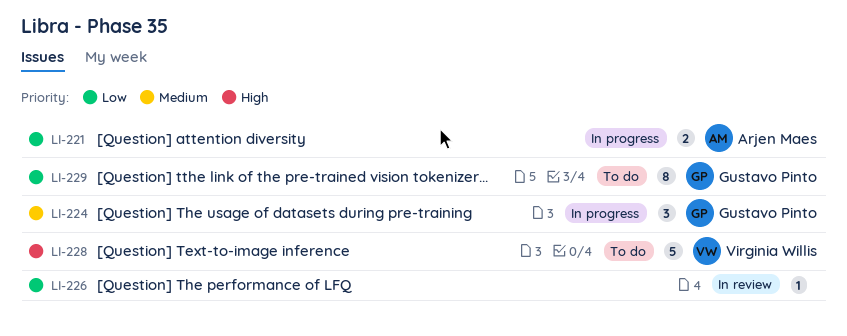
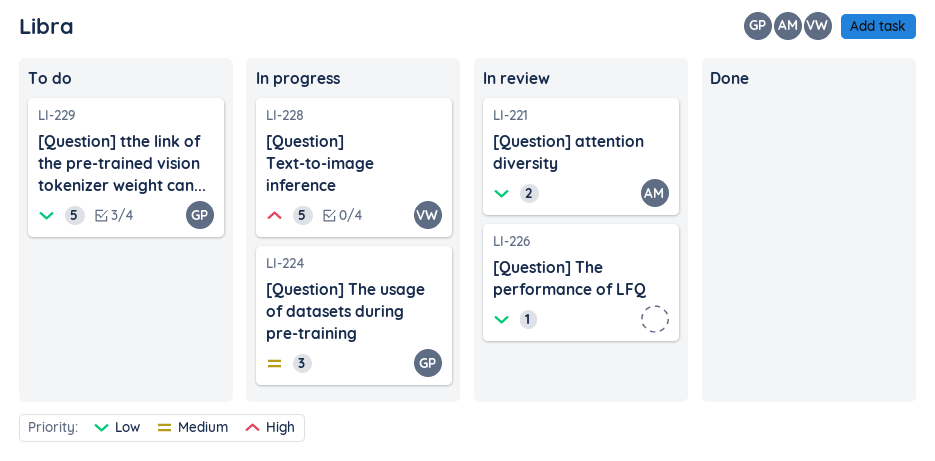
LI-221, status: In progress -> In review
LI-228, status: To do -> In progress
LI-229, estimate: 8 -> 5

